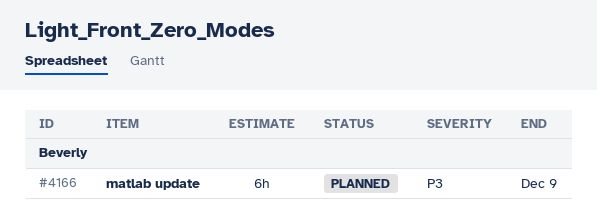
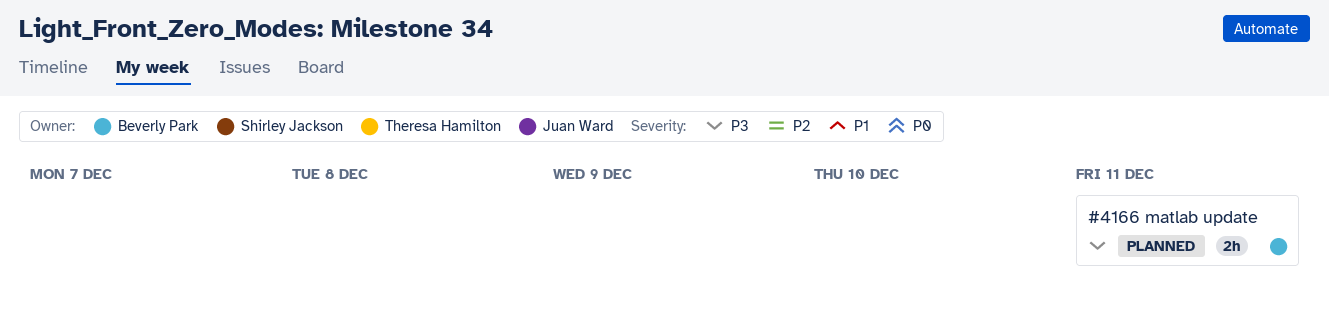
#4166, estimate: 6h -> 2h
#4166, due: Dec 9 -> Dec 11

